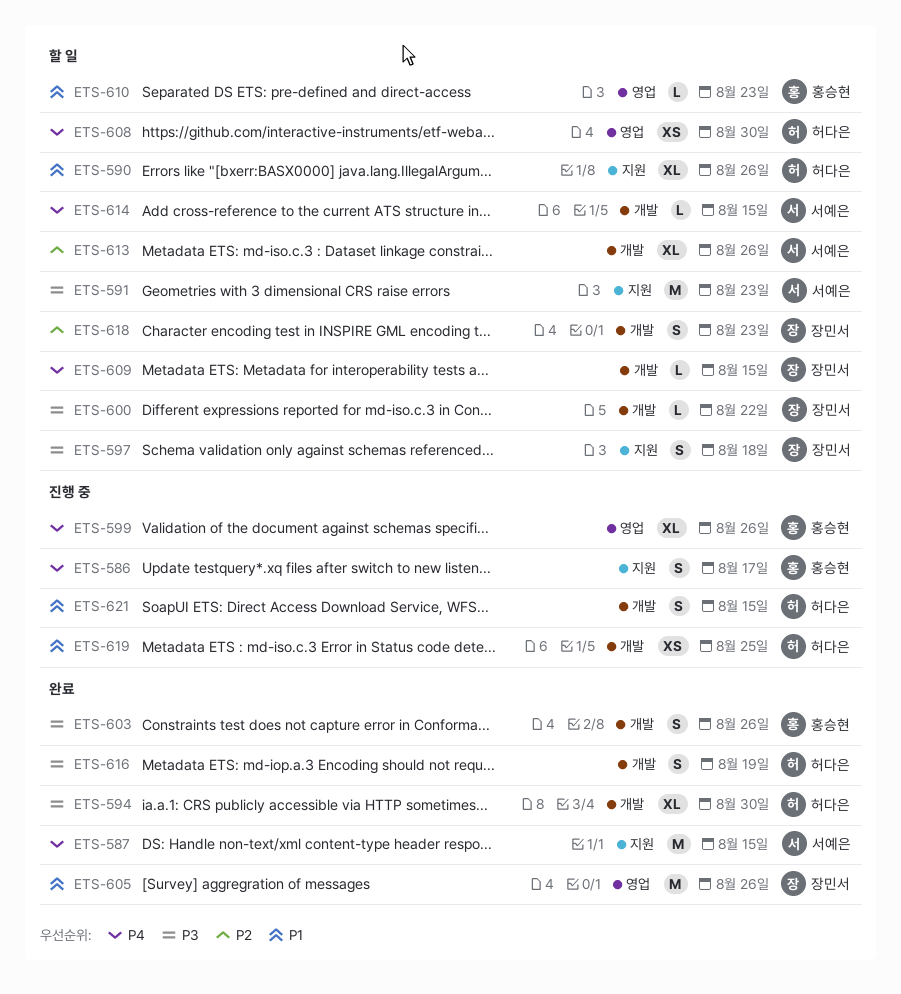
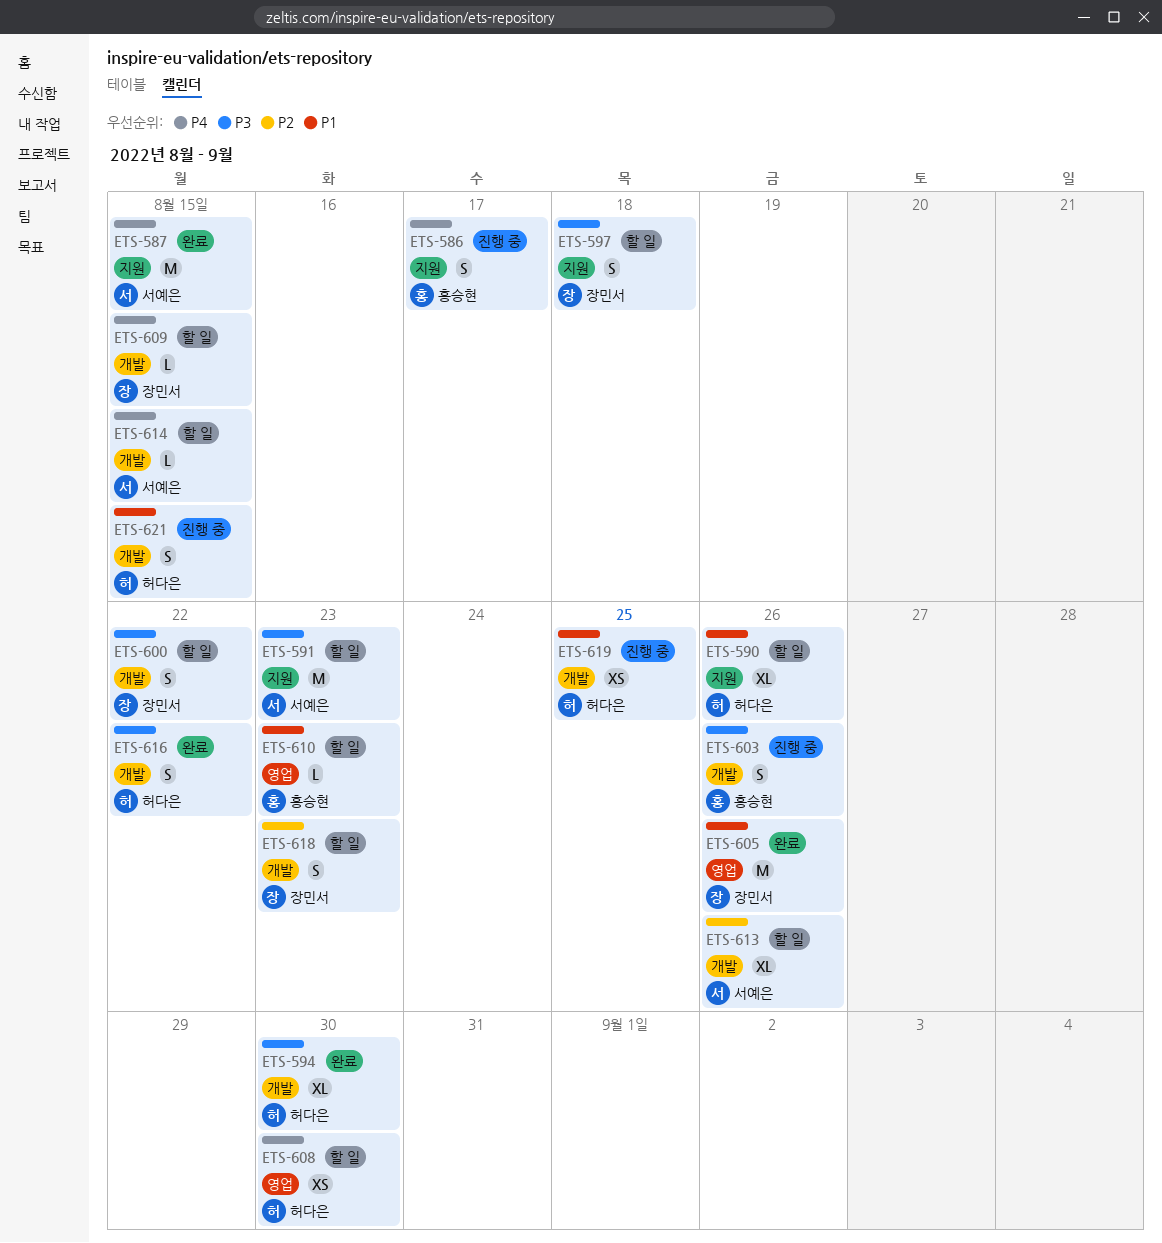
ETS-599: present -> none
ETS-600, estimate: L -> S
ETS-603, status: 완료 -> 진행 중
ETS-616, due: Aug 19 -> Aug 22

